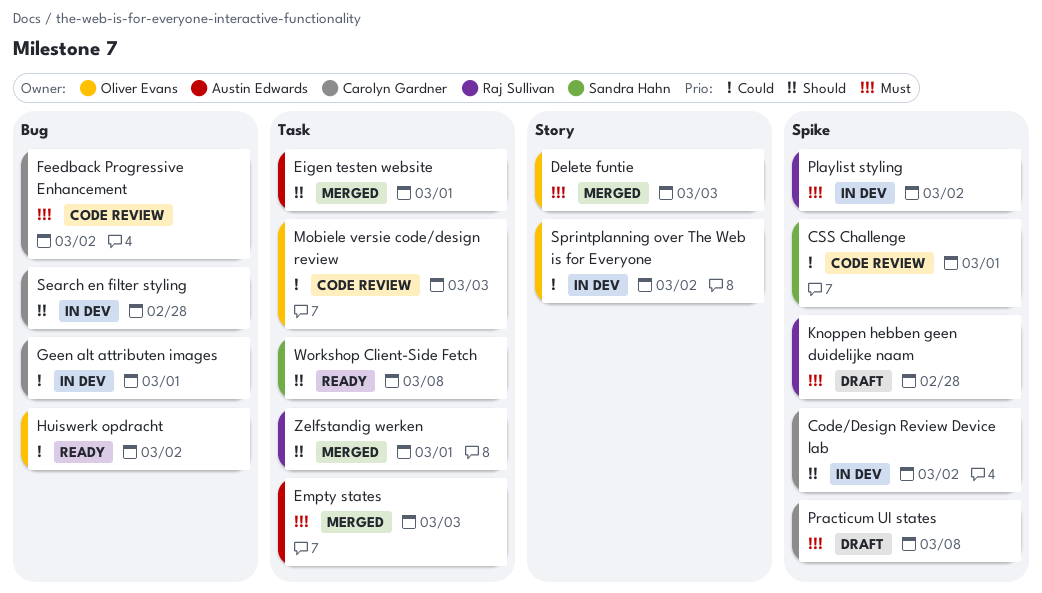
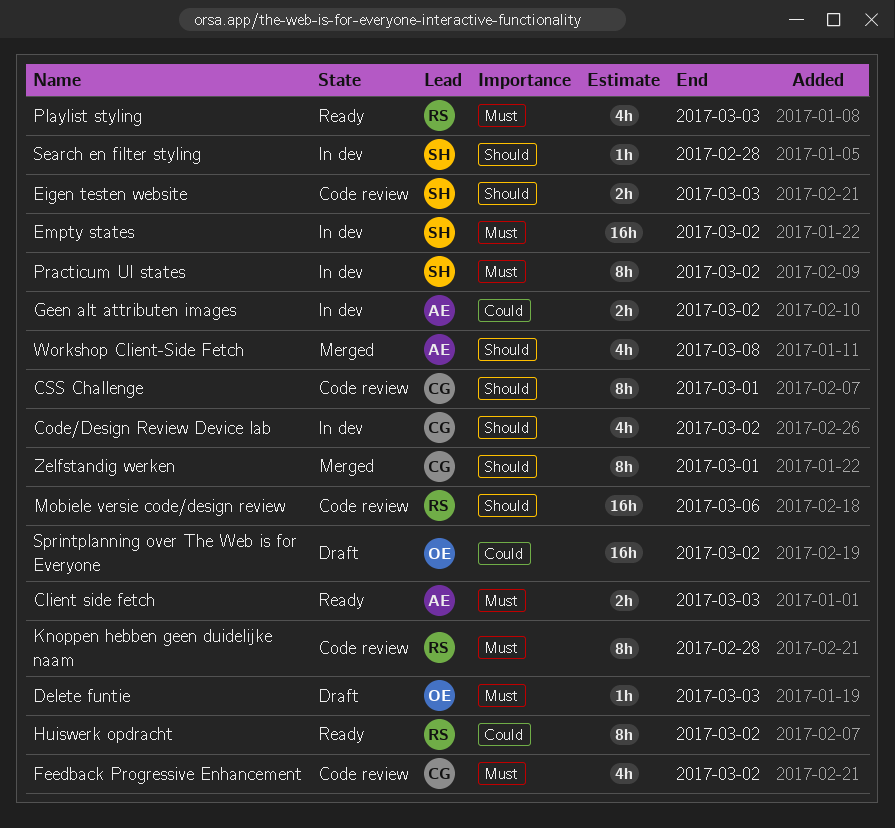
Client side fetch: none -> present
CSS Challenge, owner: Sandra Hahn -> Carolyn Gardner
CSS Challenge, priority: Could -> Should
Delete funtie, status: Merged -> Draft
Eigen testen website, status: Merged -> Code review
Eigen testen website, owner: Austin Edwards -> Sandra Hahn
Eigen testen website, due: Mar 1 -> Mar 3
Empty states, status: Merged -> In dev
Empty states, owner: Austin Edwards -> Sandra Hahn
Empty states, due: Mar 3 -> Mar 2
Geen alt attributen images, owner: Carolyn Gardner -> Austin Edwards
Geen alt attributen images, due: Mar 1 -> Mar 2
Huiswerk opdracht, owner: Oliver Evans -> Raj Sullivan
Knoppen hebben geen duidelijke naam, status: Draft -> Code review
Mobiele versie code/design review, owner: Oliver Evans -> Raj Sullivan
Mobiele versie code/design review, priority: Could -> Should
Mobiele versie code/design review, due: Mar 3 -> Mar 6
Playlist styling, status: In dev -> Ready
Playlist styling, due: Mar 2 -> Mar 3
Practicum UI states, status: Draft -> In dev
Practicum UI states, owner: Carolyn Gardner -> Sandra Hahn
Practicum UI states, due: Mar 8 -> Mar 2
Search en filter styling, owner: Carolyn Gardner -> Sandra Hahn
Sprintplanning over The Web is for Everyone, status: In dev -> Draft
Workshop Client-Side Fetch, status: Ready -> Merged
Workshop Client-Side Fetch, owner: Sandra Hahn -> Austin Edwards
Zelfstandig werken, owner: Raj Sullivan -> Carolyn Gardner

